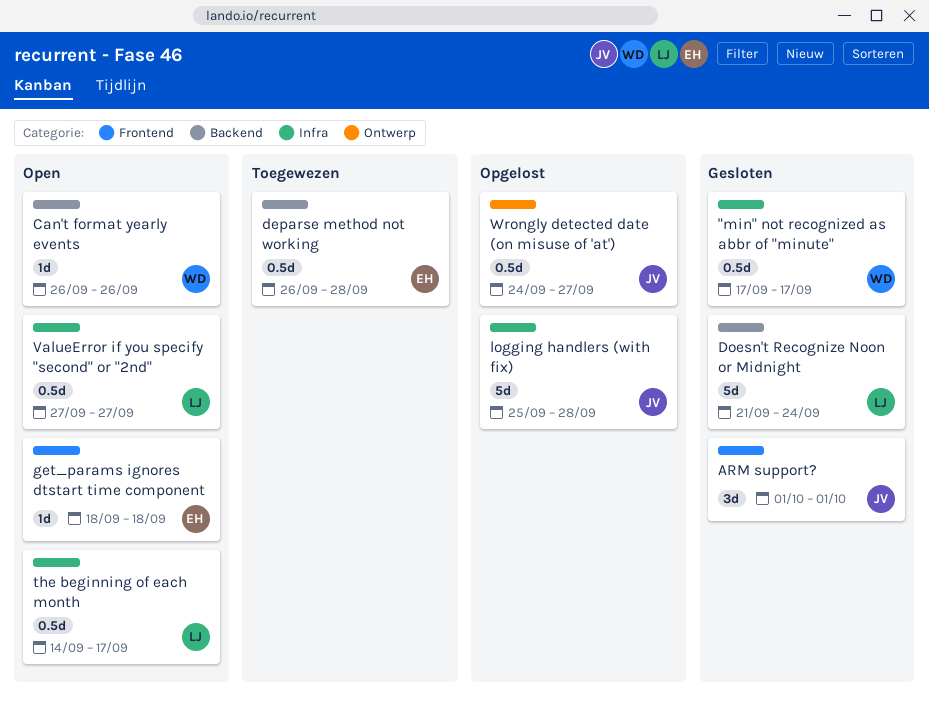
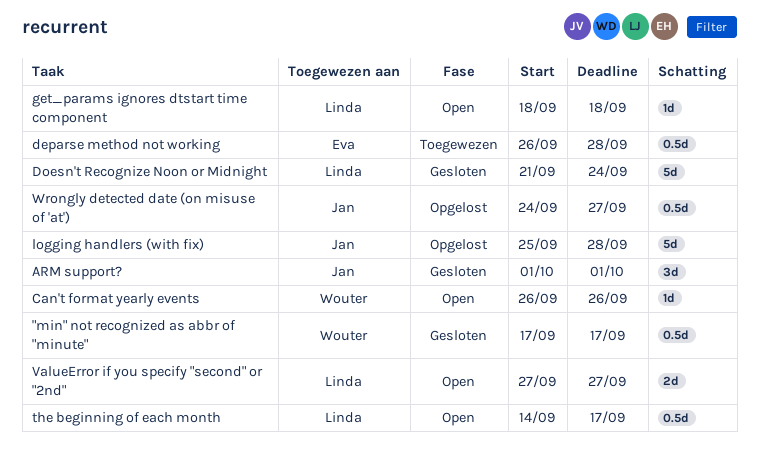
get_params ignores dtstart time component, owner: Eva -> Linda
ValueError if you specify "second" or "2nd", estimate: 0.5d -> 2d

